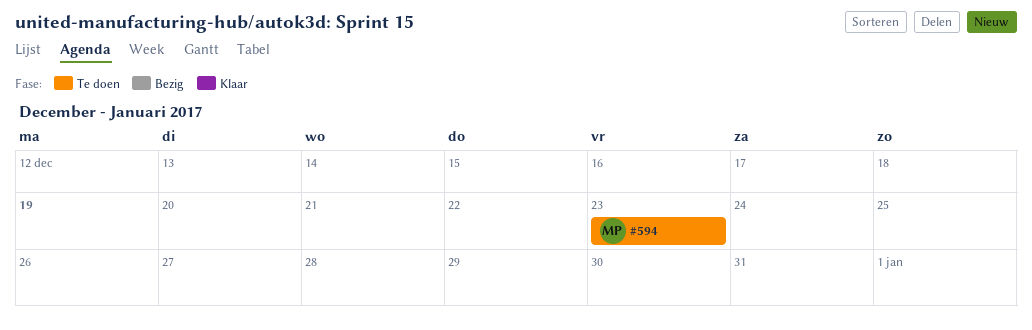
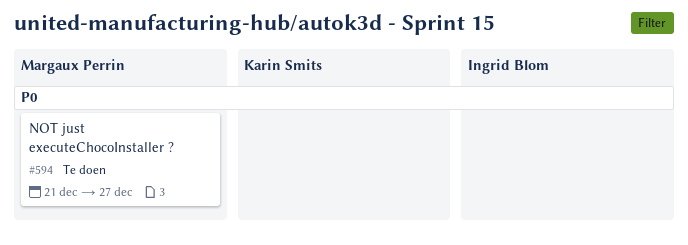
#594, start: Dec 23 -> Dec 21
#594, due: Dec 23 -> Dec 27

